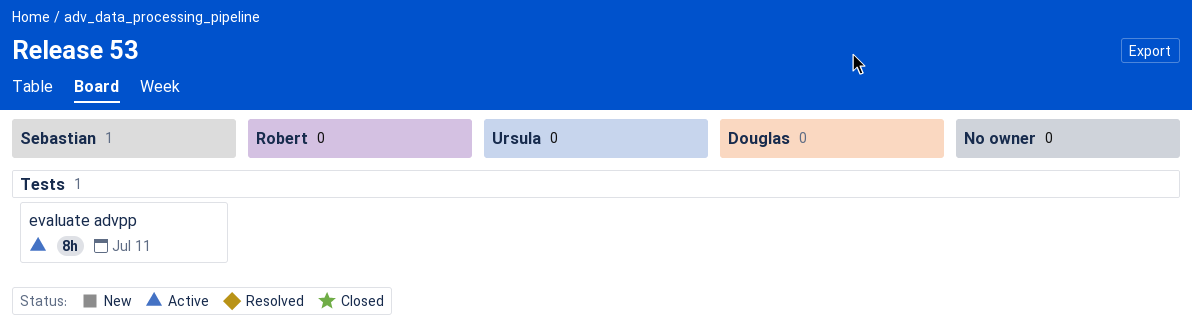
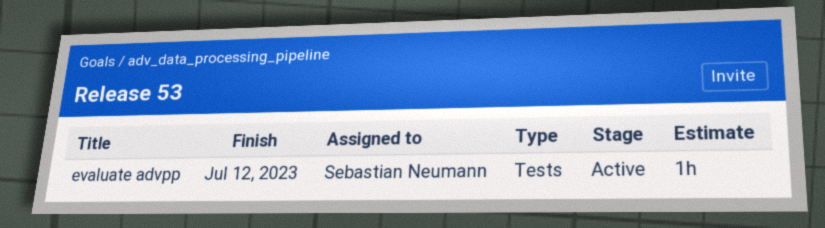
evaluate advpp, estimate: 8h -> 1h
evaluate advpp, due: Jul 11 -> Jul 12

